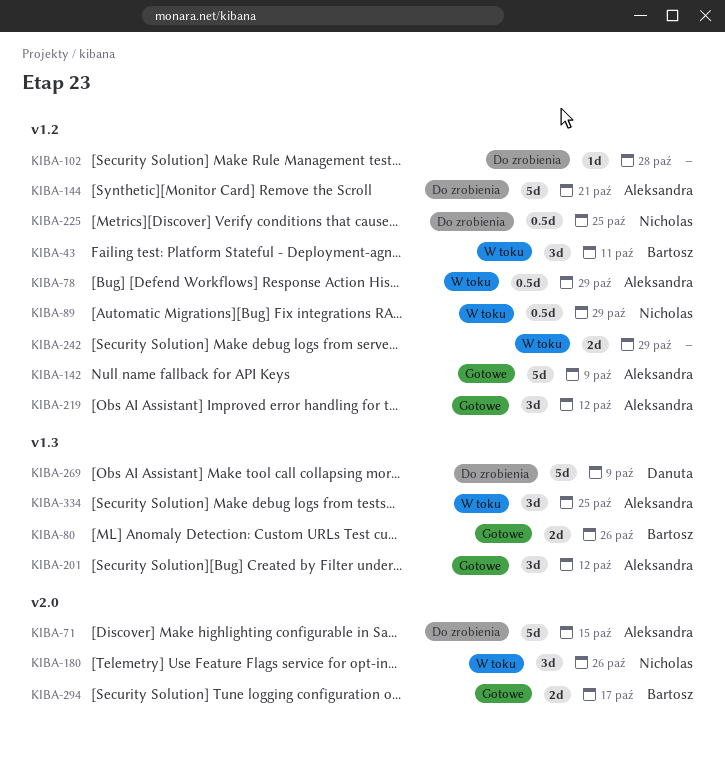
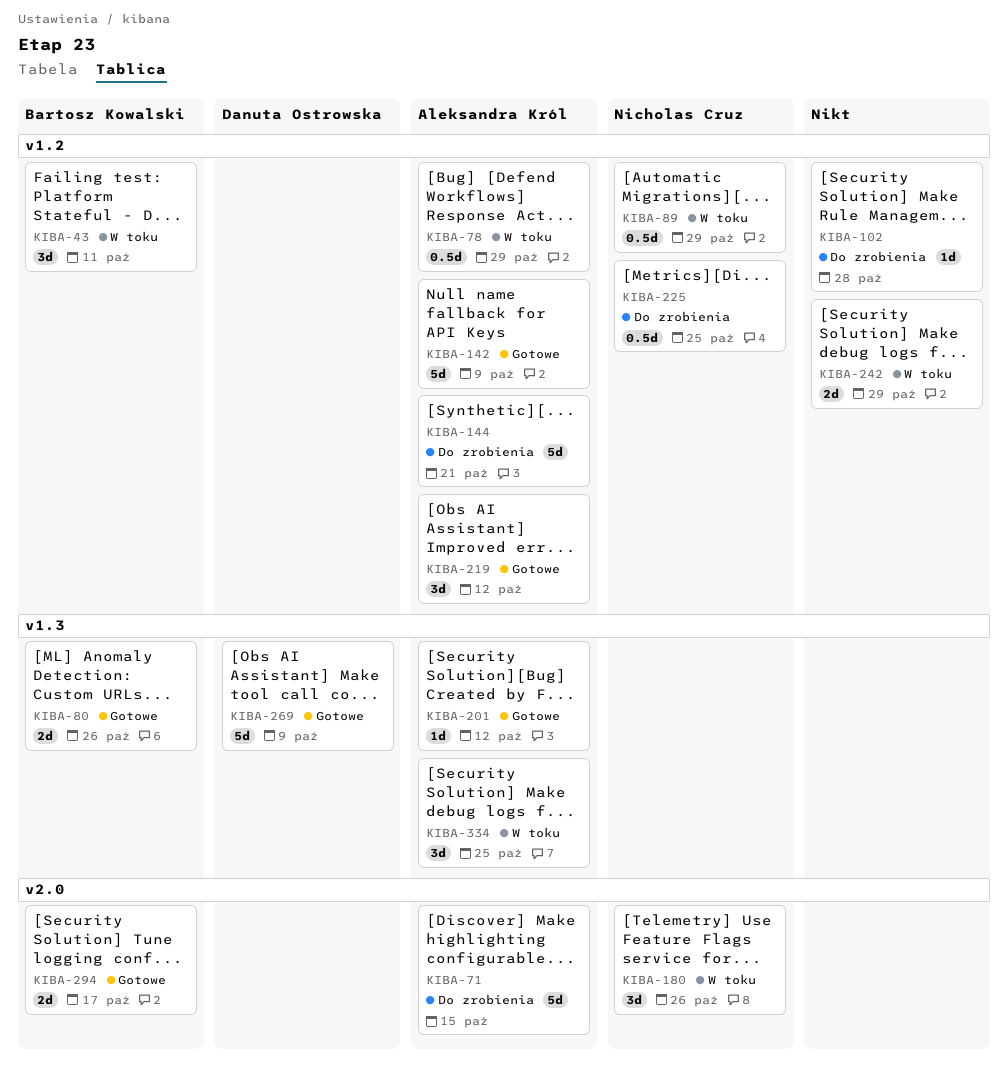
KIBA-201, estimate: 3d -> 1d
KIBA-269, status: Do zrobienia -> Gotowe

